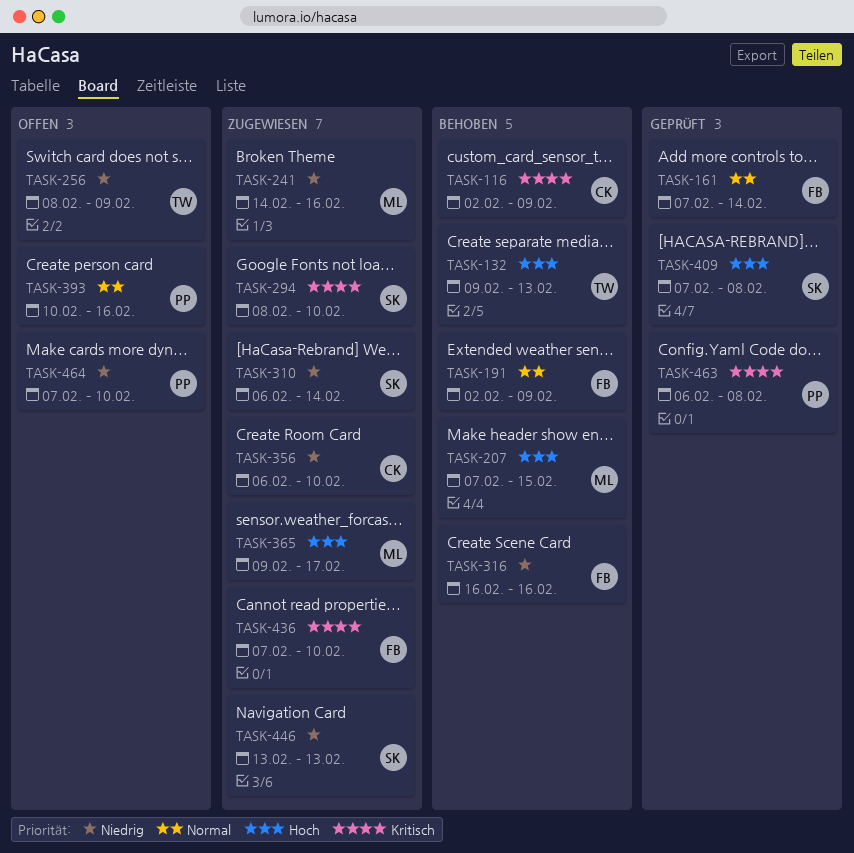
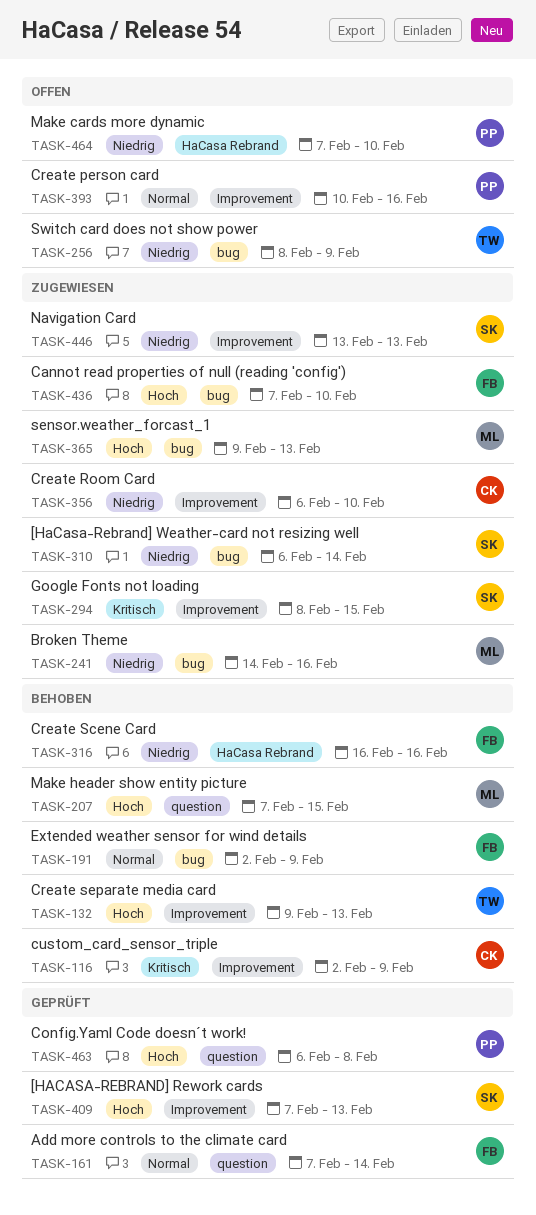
TASK-294, due: Feb 10 -> Feb 15
TASK-365, due: Feb 17 -> Feb 13
TASK-409, due: Feb 8 -> Feb 13
TASK-436, priority: Kritisch -> Hoch
TASK-463, priority: Kritisch -> Hoch

